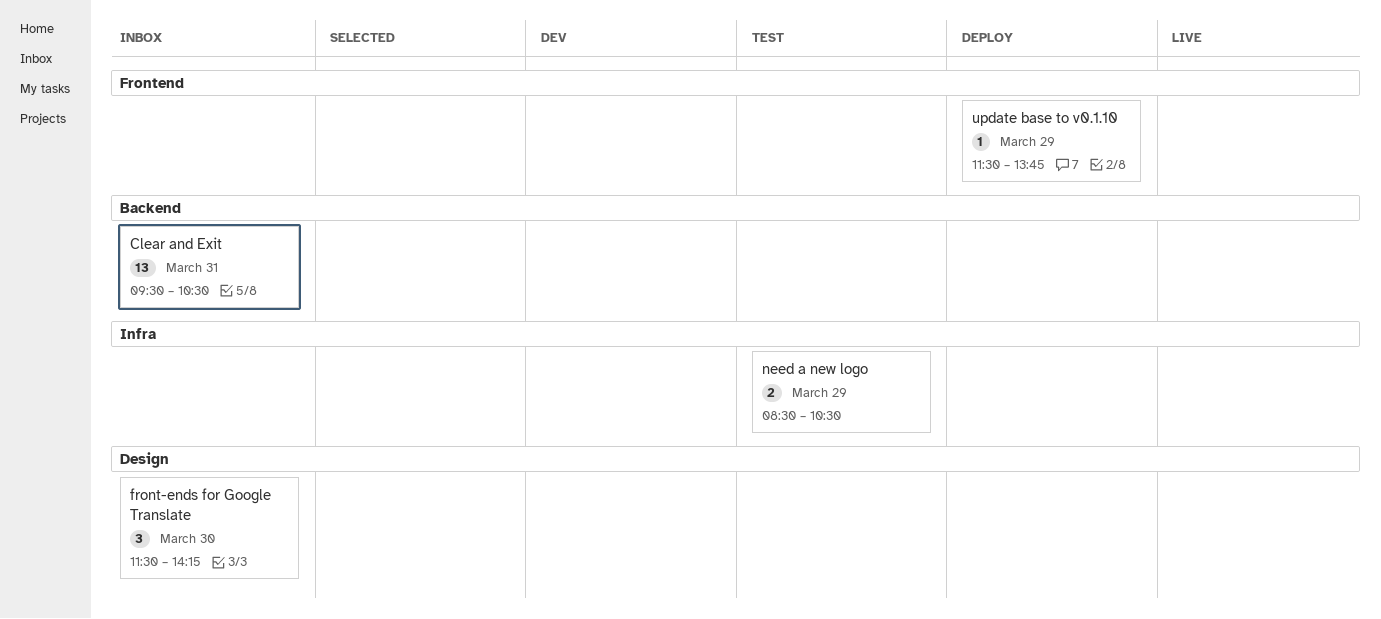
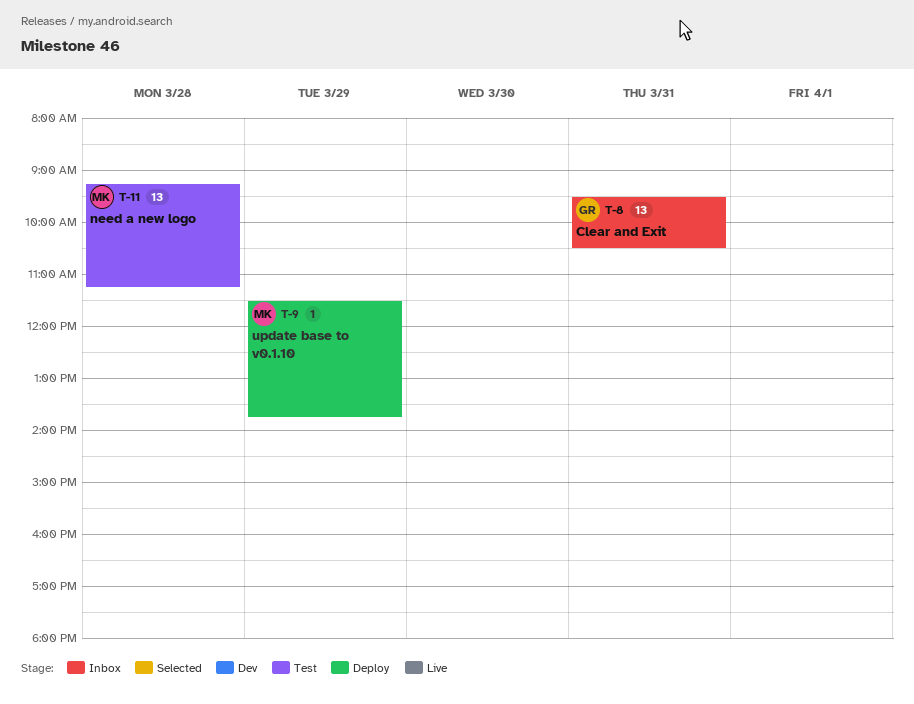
front-ends for Google Translate: present -> none
need a new logo, estimate: 2 -> 13
need a new logo, day: Mar 29 -> Mar 28
need a new logo, begins: 08:30 -> 09:15
need a new logo, ends: 10:30 -> 11:15

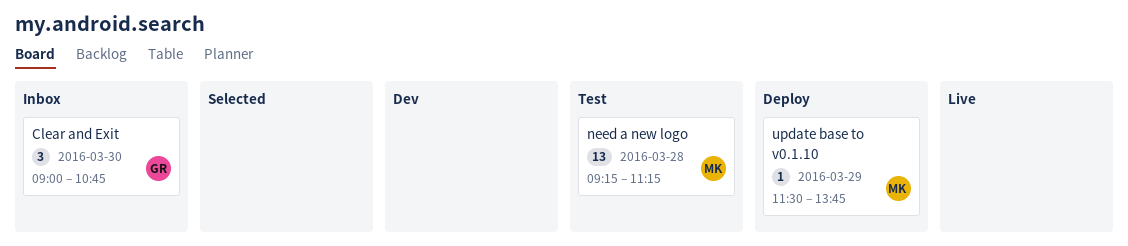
Clear and Exit, estimate: 13 -> 3
Clear and Exit, day: Mar 31 -> Mar 30
Clear and Exit, begins: 09:30 -> 09:00
Clear and Exit, ends: 10:30 -> 10:45

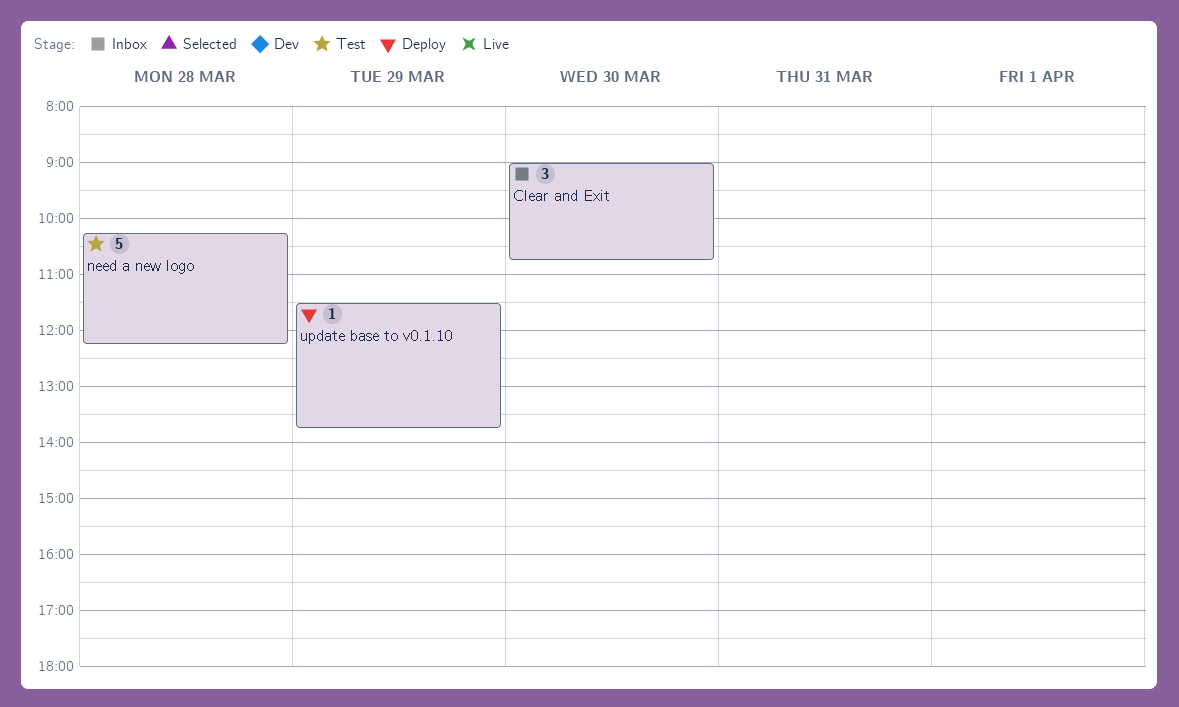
need a new logo, estimate: 13 -> 5
need a new logo, begins: 09:15 -> 10:15
need a new logo, ends: 11:15 -> 12:15

